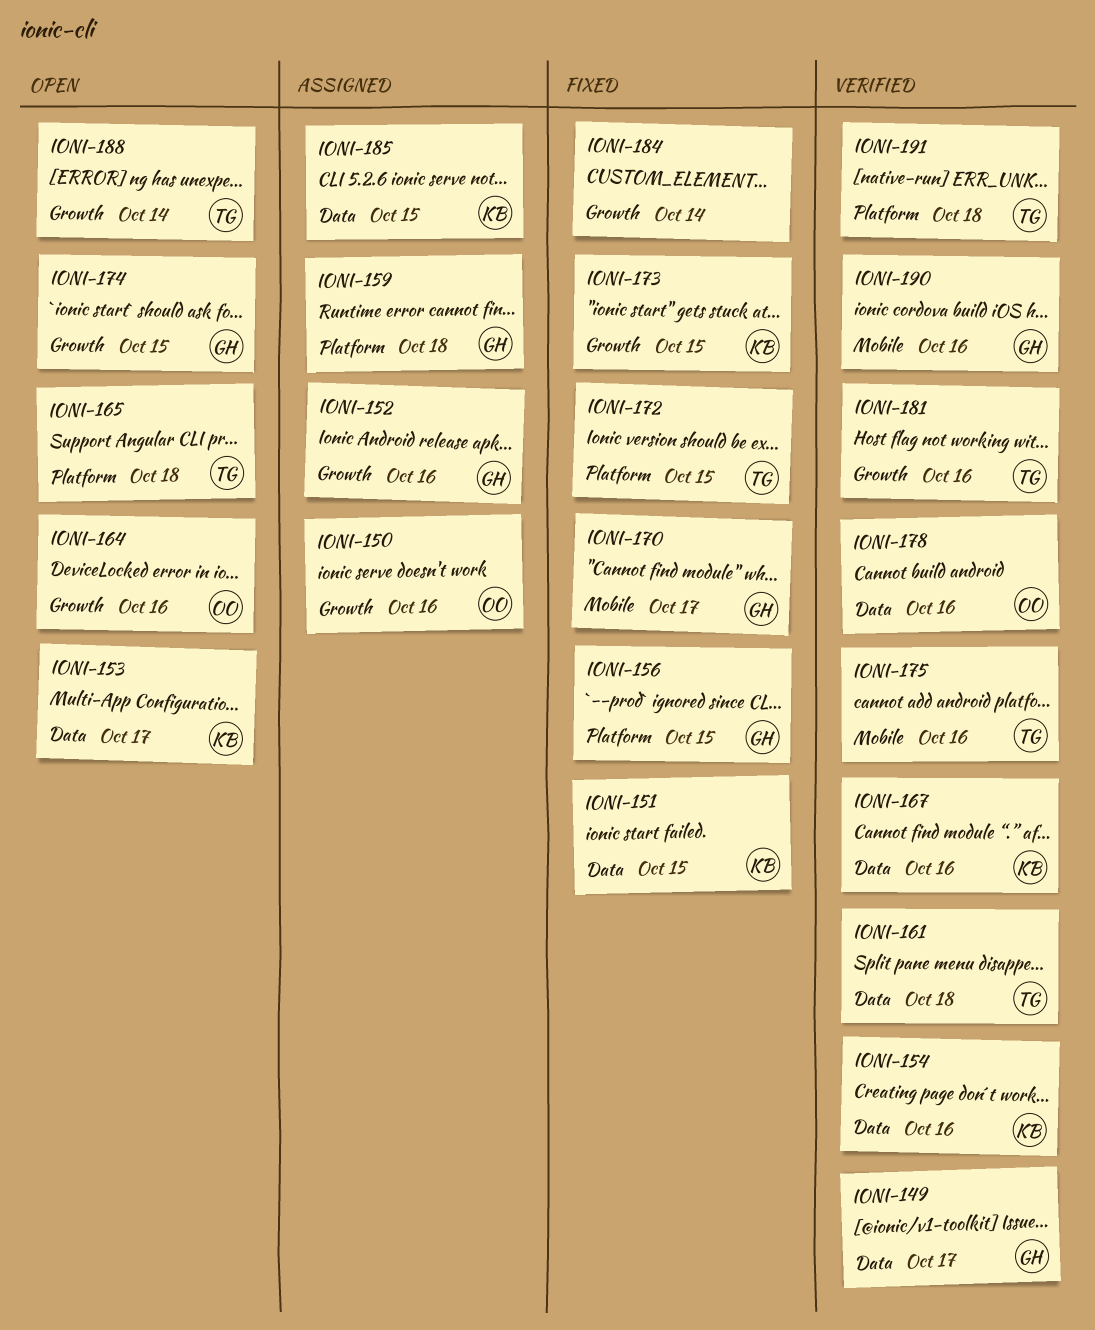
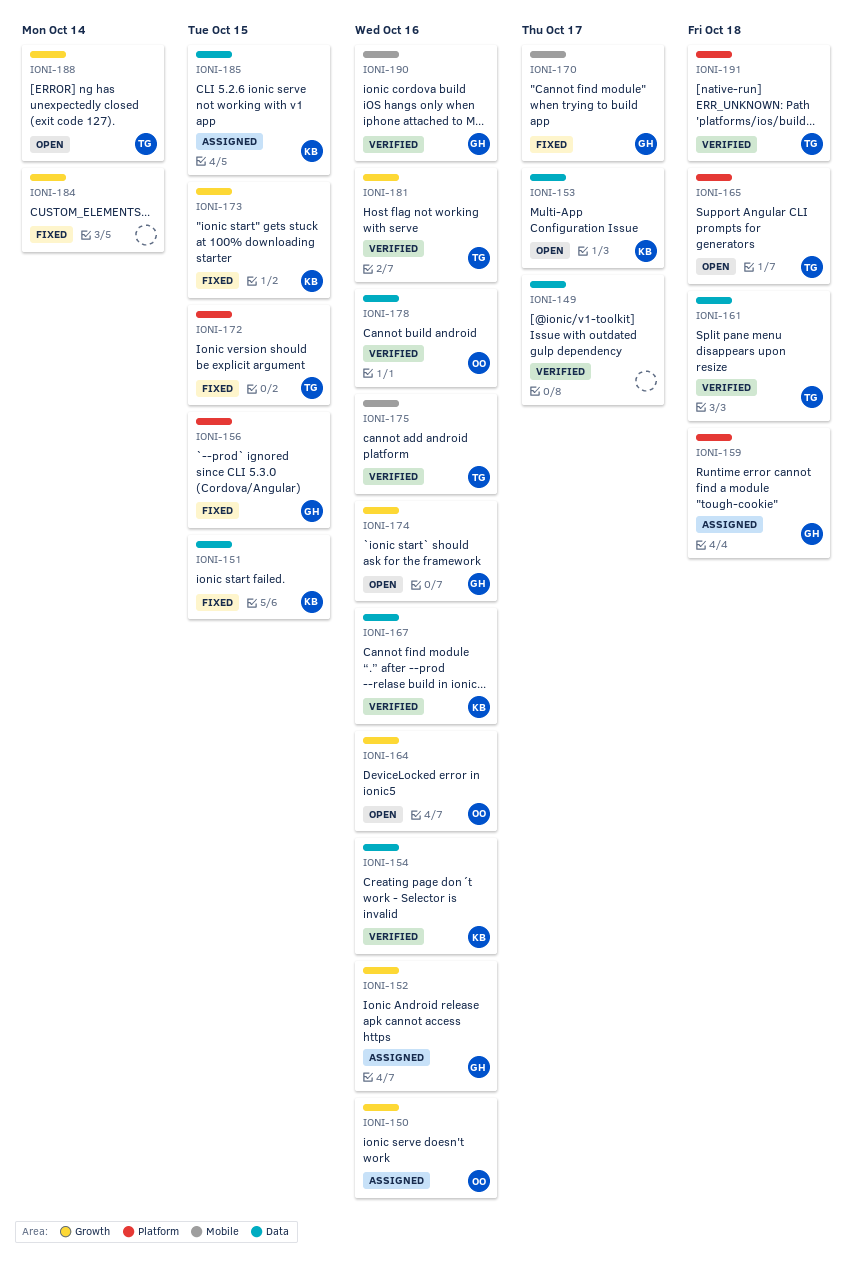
IONI-149, owner: GH -> none
IONI-174, due: Oct 15 -> Oct 16

